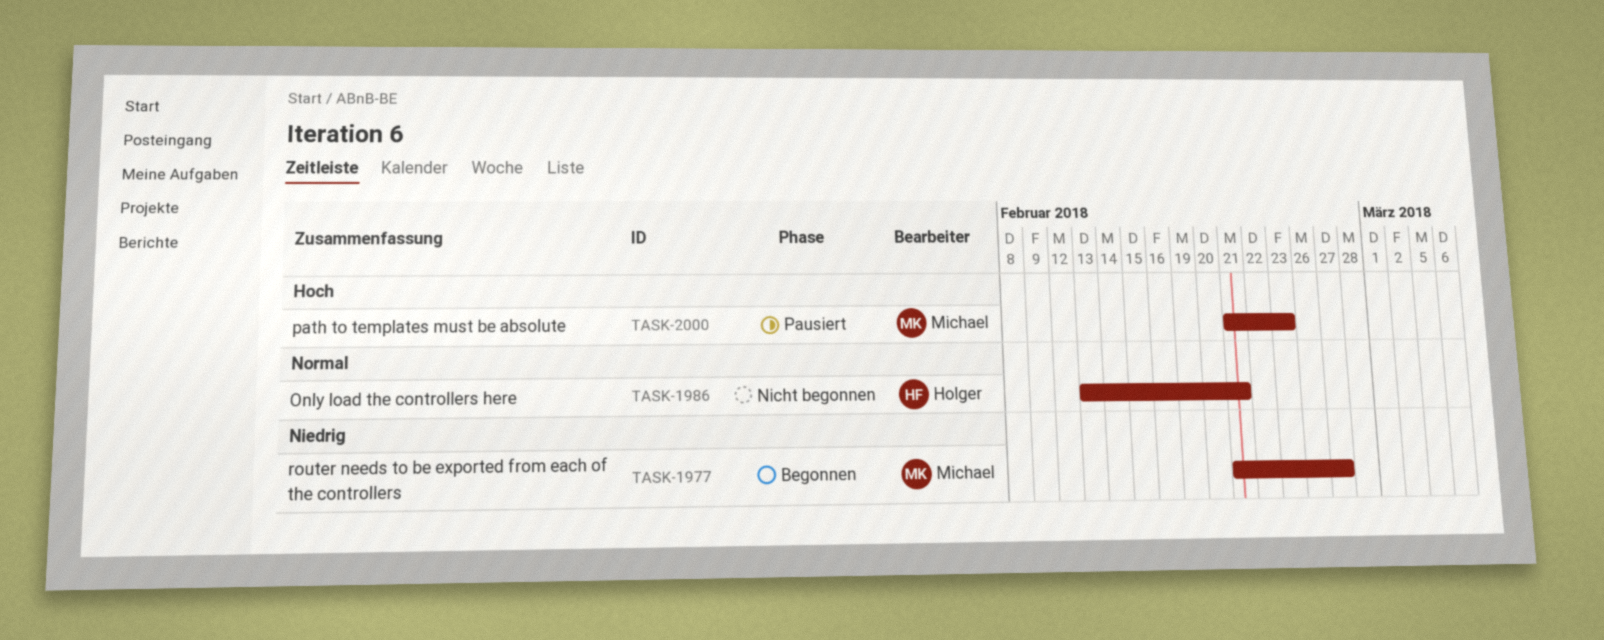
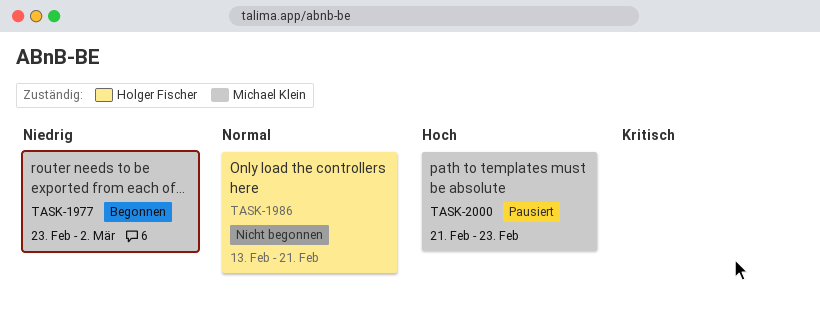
TASK-1977, start: Feb 21 -> Feb 23
TASK-1977, due: Feb 27 -> Mar 2

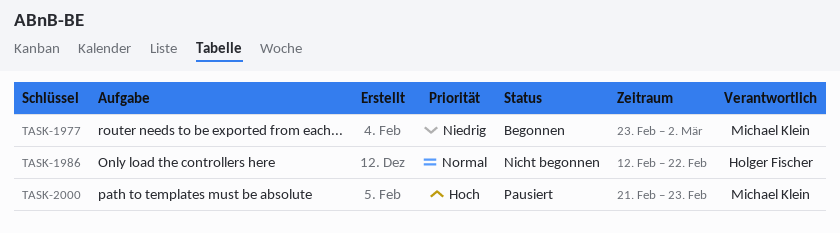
TASK-1986, start: Feb 13 -> Feb 12
TASK-1986, due: Feb 21 -> Feb 22

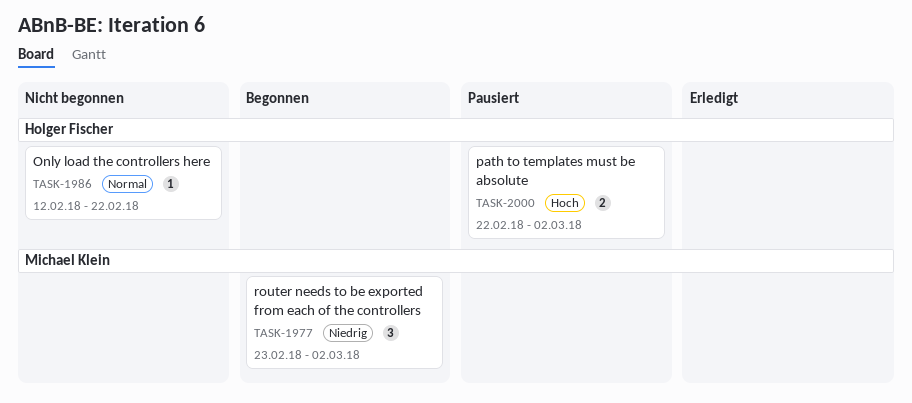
TASK-2000, owner: Michael Klein -> Holger Fischer
TASK-2000, start: Feb 21 -> Feb 22
TASK-2000, due: Feb 23 -> Mar 2

